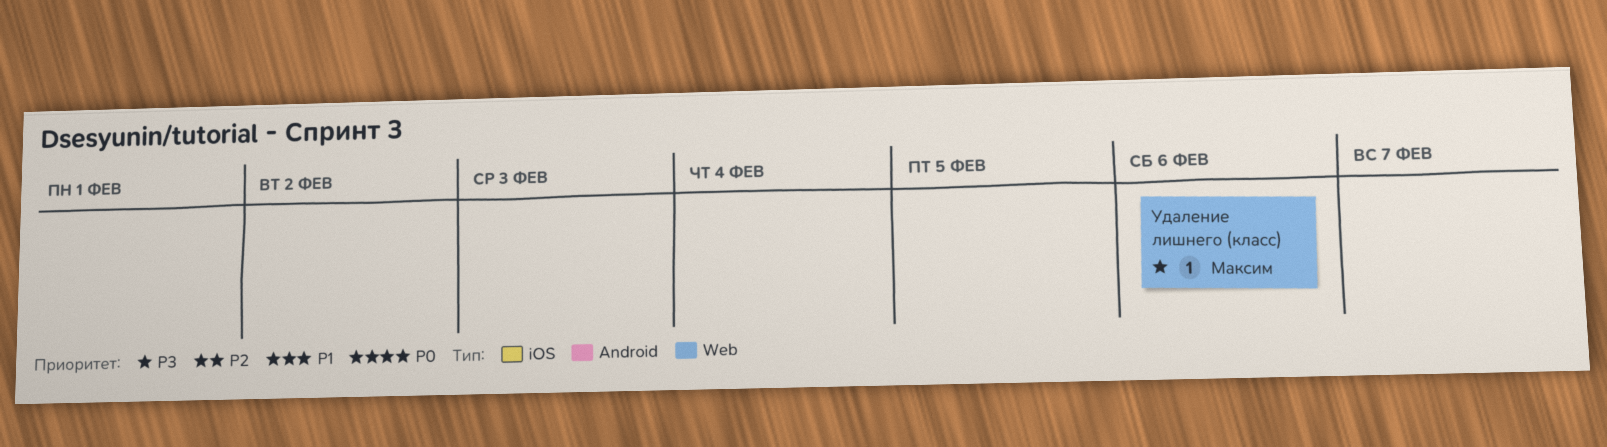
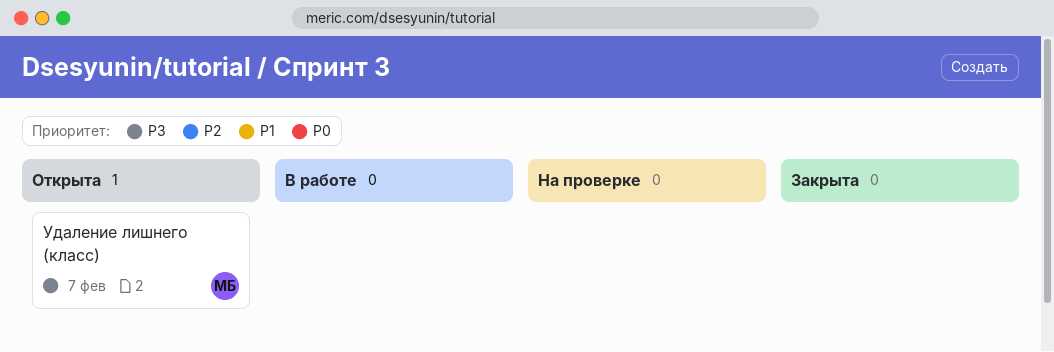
Удаление лишнего (класс), due: Feb 6 -> Feb 7

